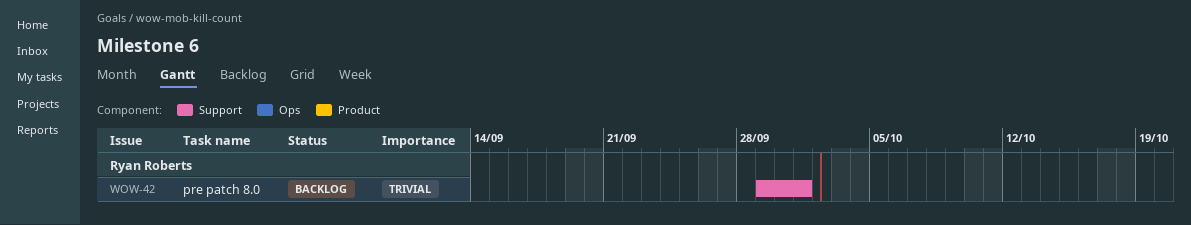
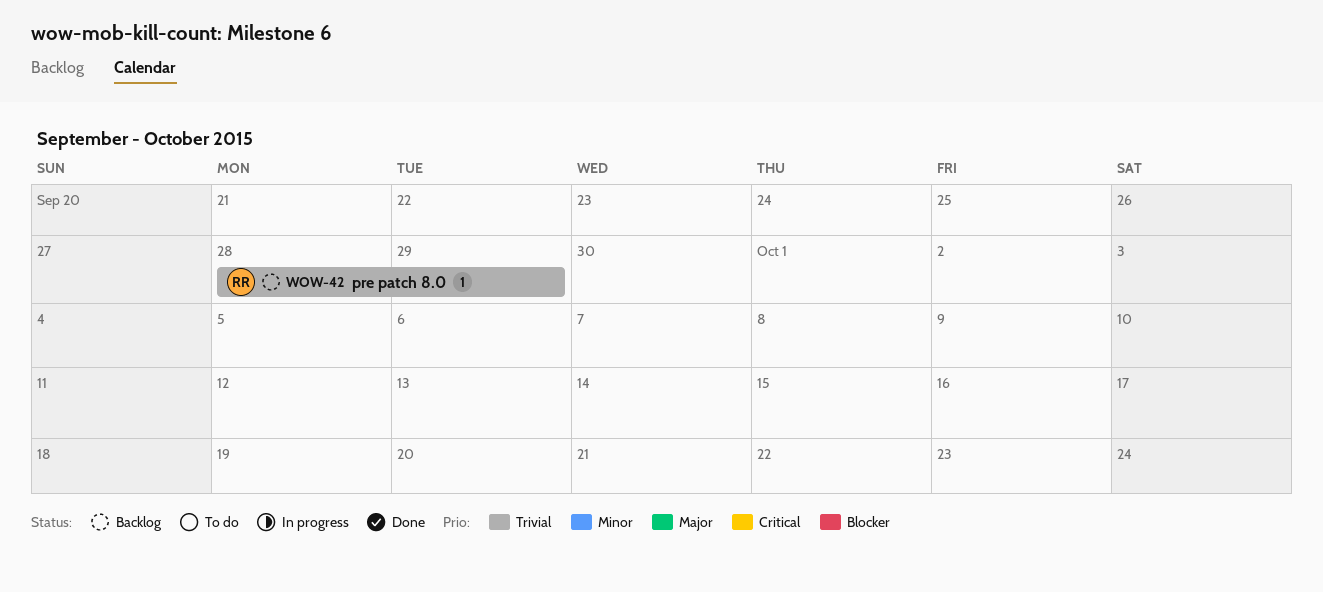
WOW-42, start: Sep 29 -> Sep 28
WOW-42, due: Oct 1 -> Sep 29

